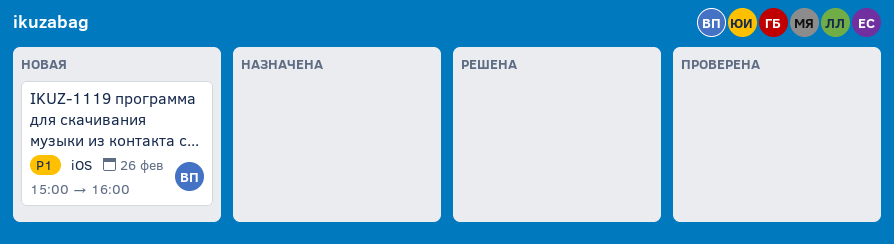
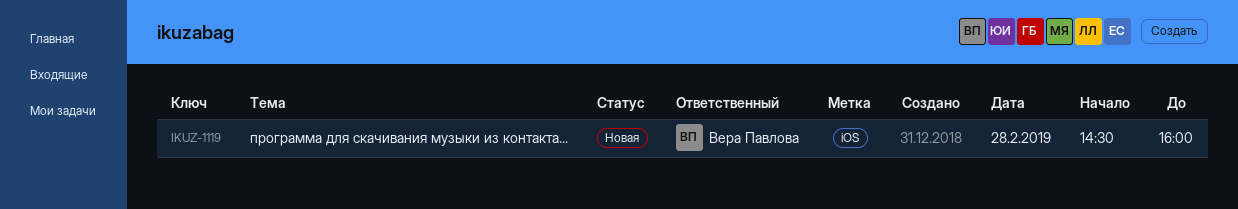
IKUZ-1119, day: Feb 26 -> Feb 28
IKUZ-1119, begins: 15:00 -> 14:30

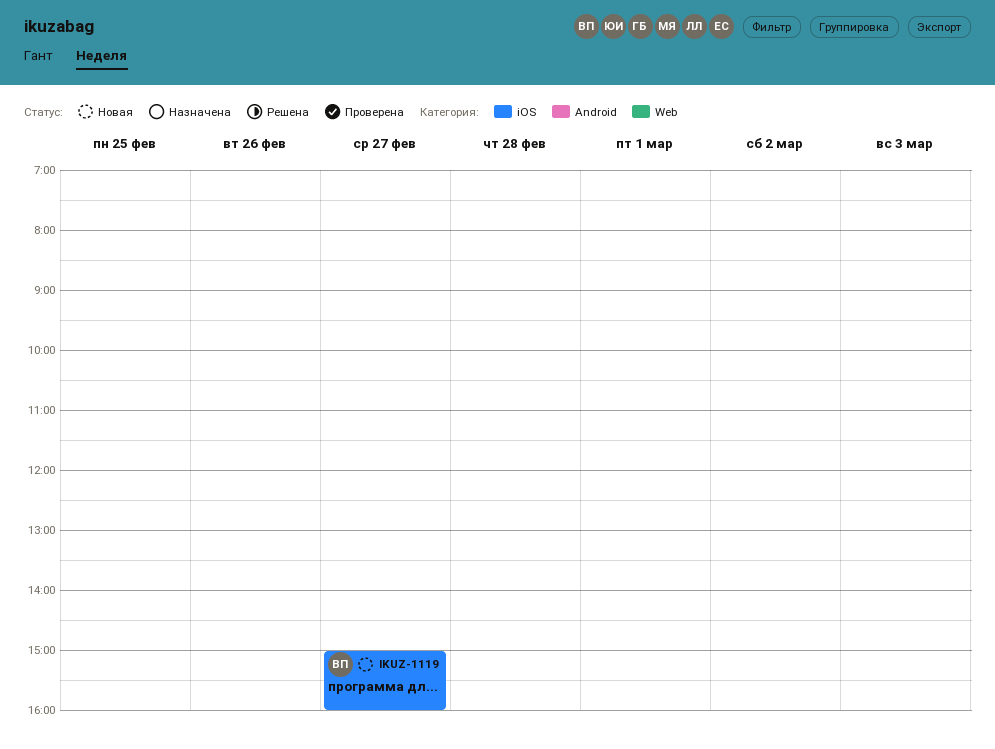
IKUZ-1119, day: Feb 28 -> Feb 27
IKUZ-1119, begins: 14:30 -> 15:00

